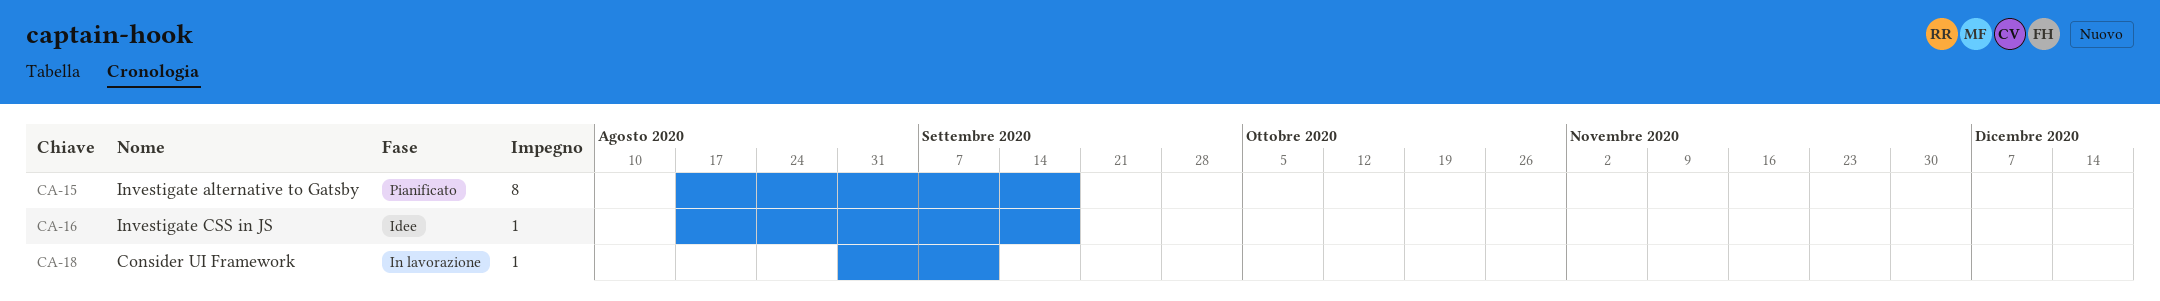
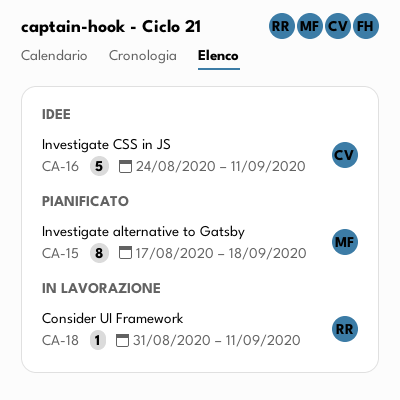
CA-16, estimate: 1 -> 5
CA-16, start: Aug 17 -> Aug 24
CA-16, due: Sep 18 -> Sep 11

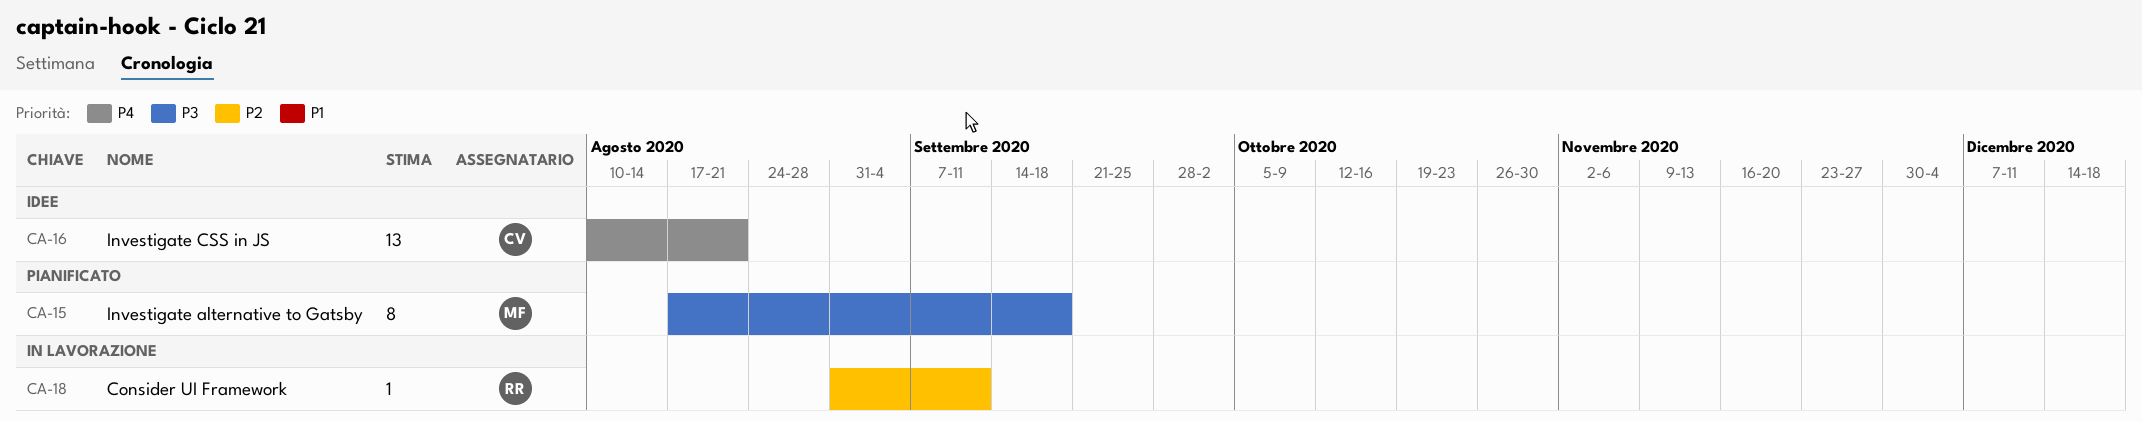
CA-16, estimate: 5 -> 13
CA-16, start: Aug 24 -> Aug 10
CA-16, due: Sep 11 -> Aug 21

